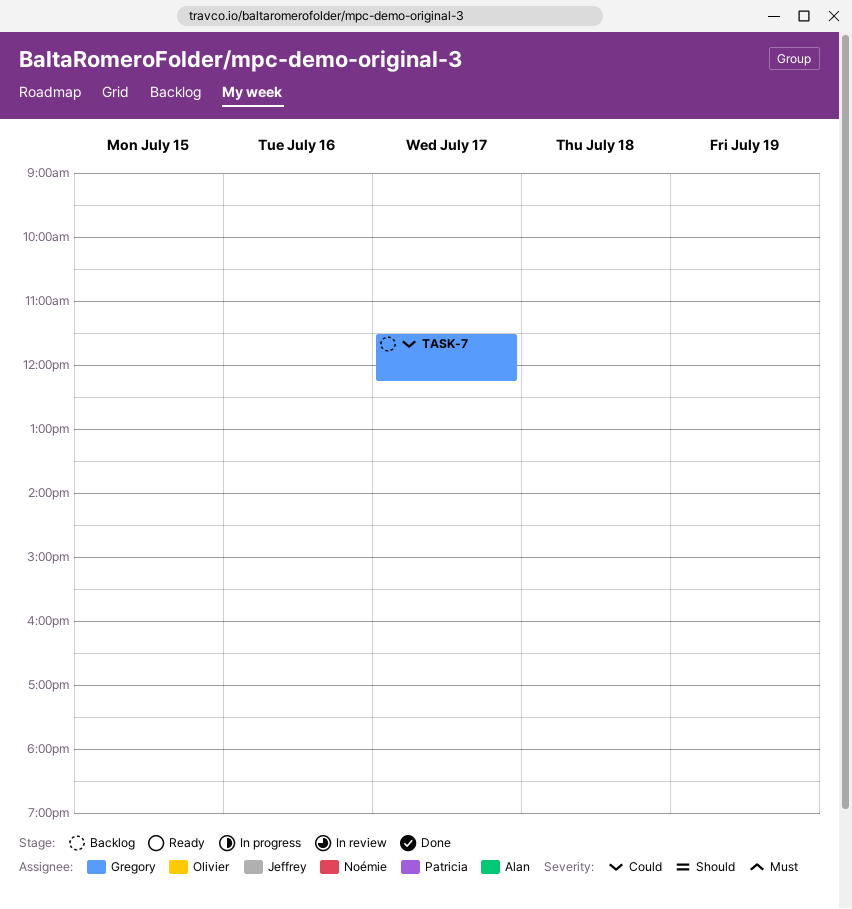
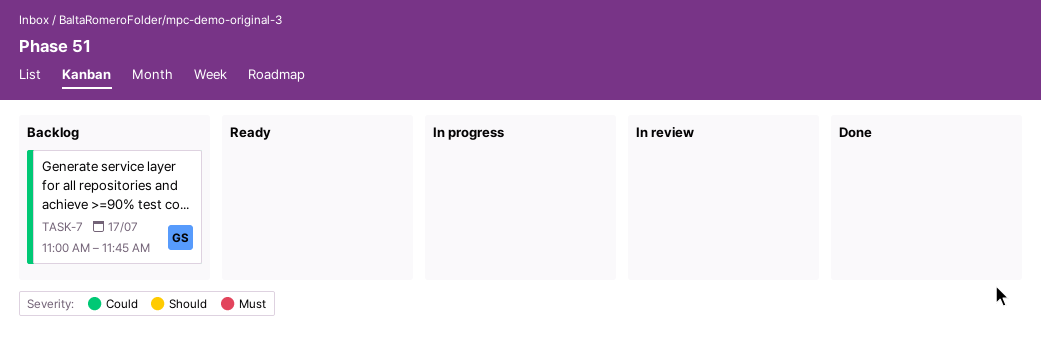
TASK-7, begins: 11:30 -> 11:00
TASK-7, ends: 12:15 -> 11:45

